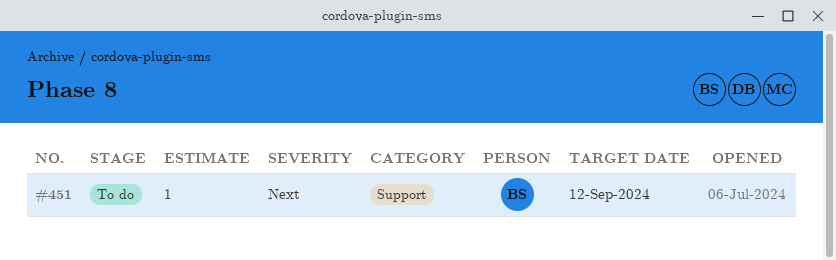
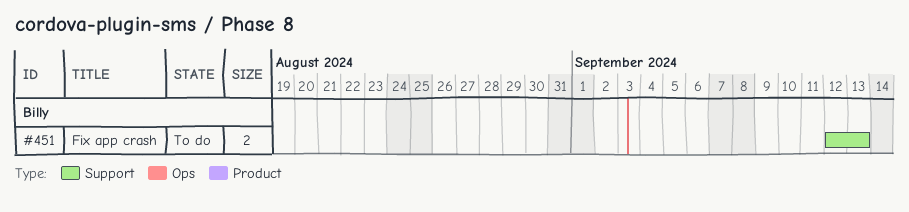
#451, estimate: 1 -> 2
#451, due: Sep 12 -> Sep 13

